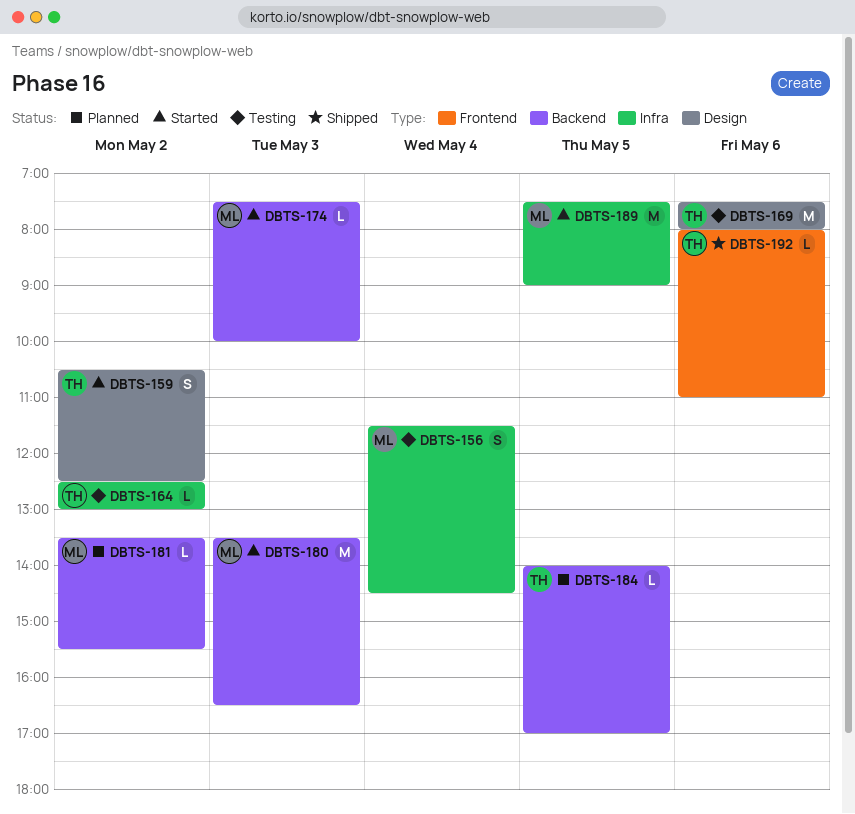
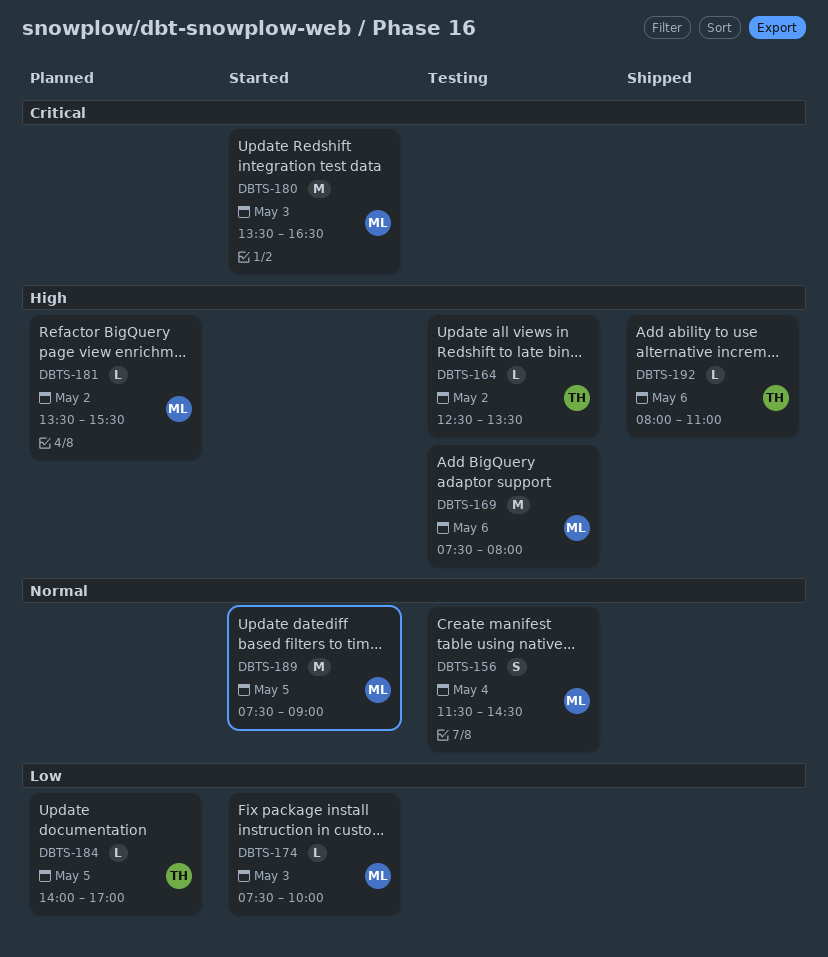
DBTS-159: present -> none
DBTS-164, ends: 13:00 -> 13:30
DBTS-169, owner: TH -> ML

